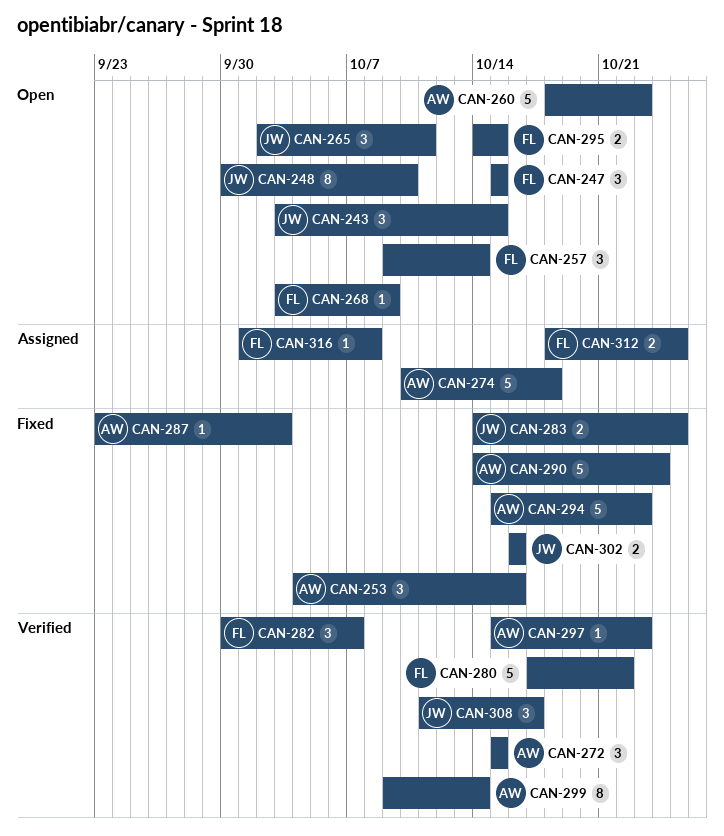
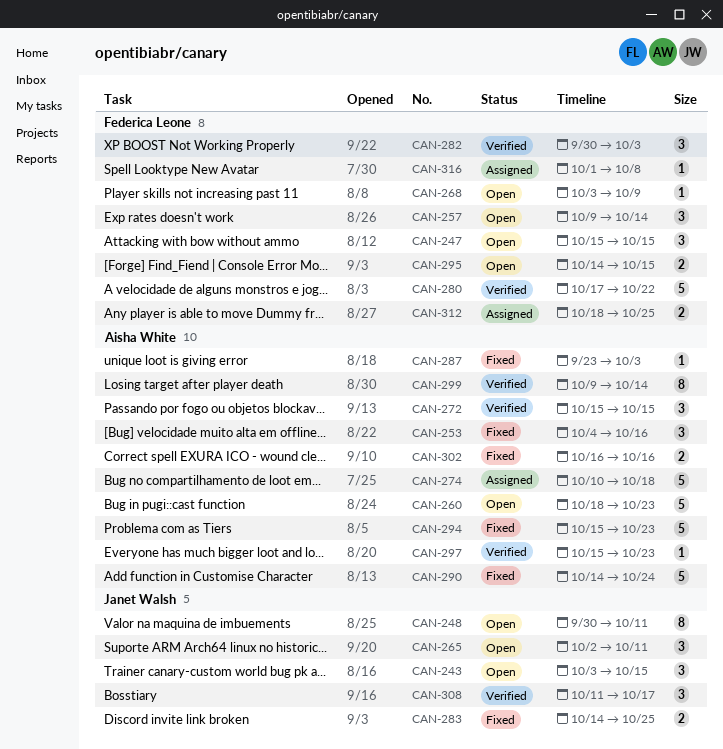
CAN-248, due: Oct 10 -> Oct 11
CAN-282, due: Oct 7 -> Oct 3
CAN-302, owner: Janet Walsh -> Aisha White

